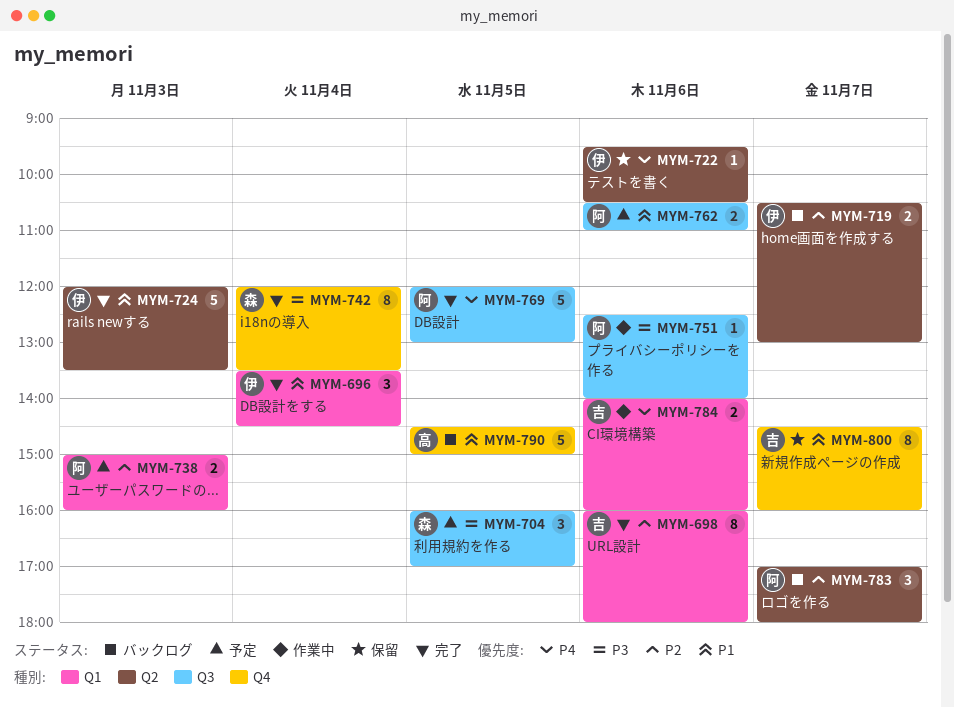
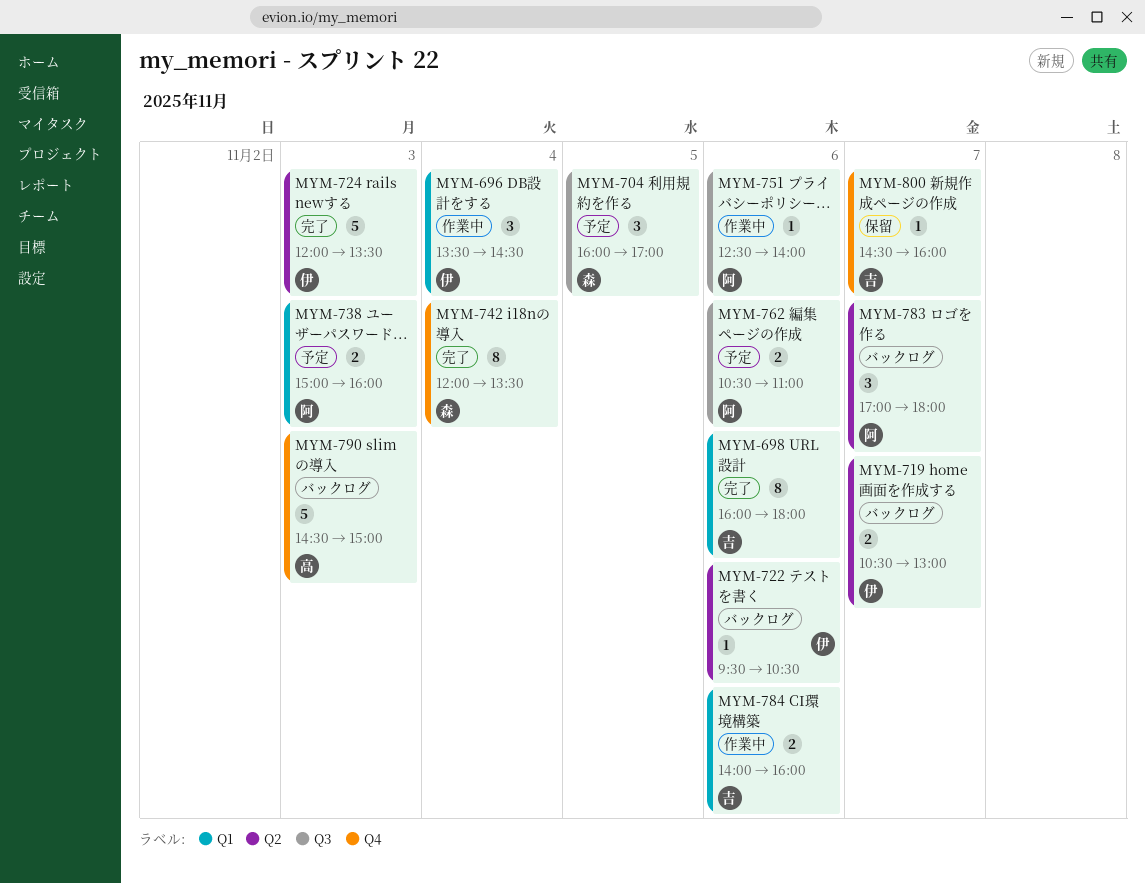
MYM-696, status: 完了 -> 作業中
MYM-722, status: 保留 -> バックログ
MYM-769: present -> none
MYM-790, day: Nov 5 -> Nov 3
MYM-800, estimate: 8 -> 1

